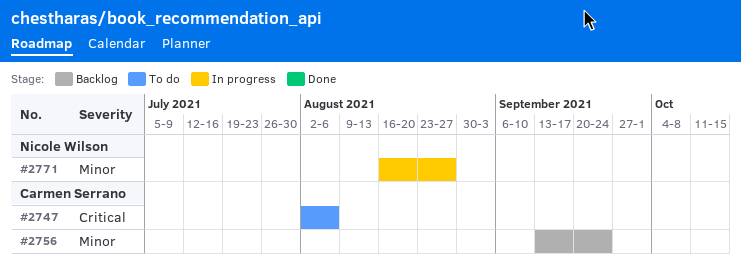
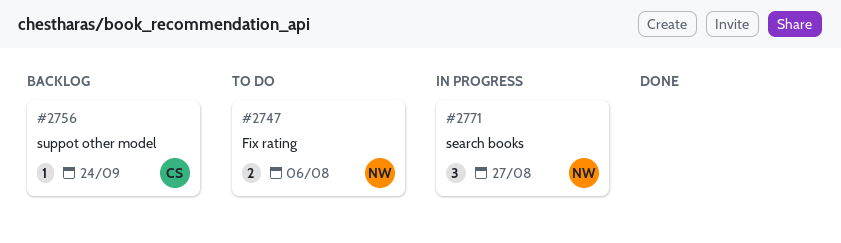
#2747, owner: Carmen Serrano -> Nicole Wilson

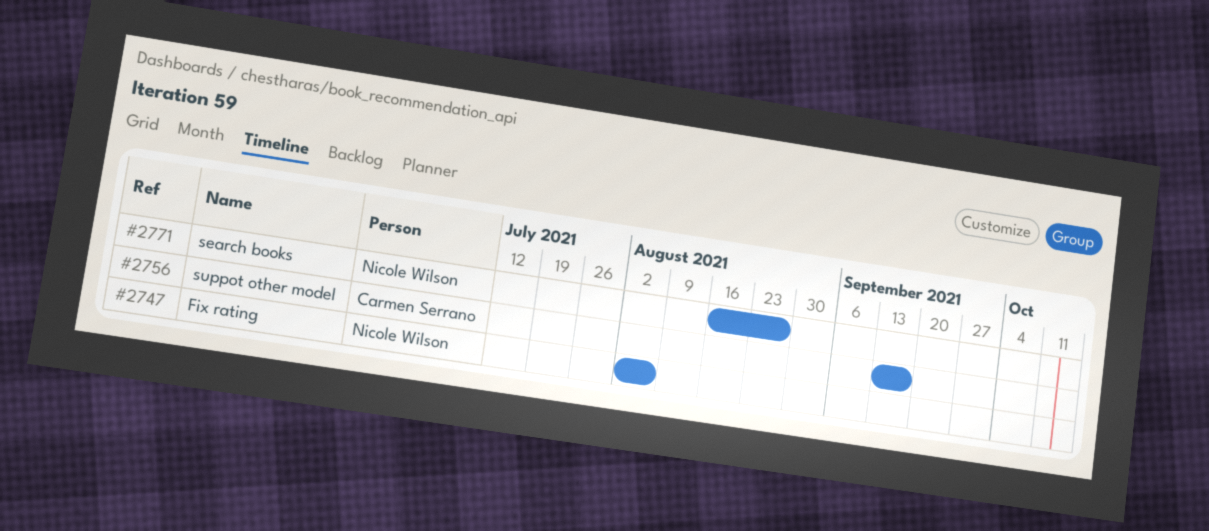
#2756, due: Sep 24 -> Sep 17

